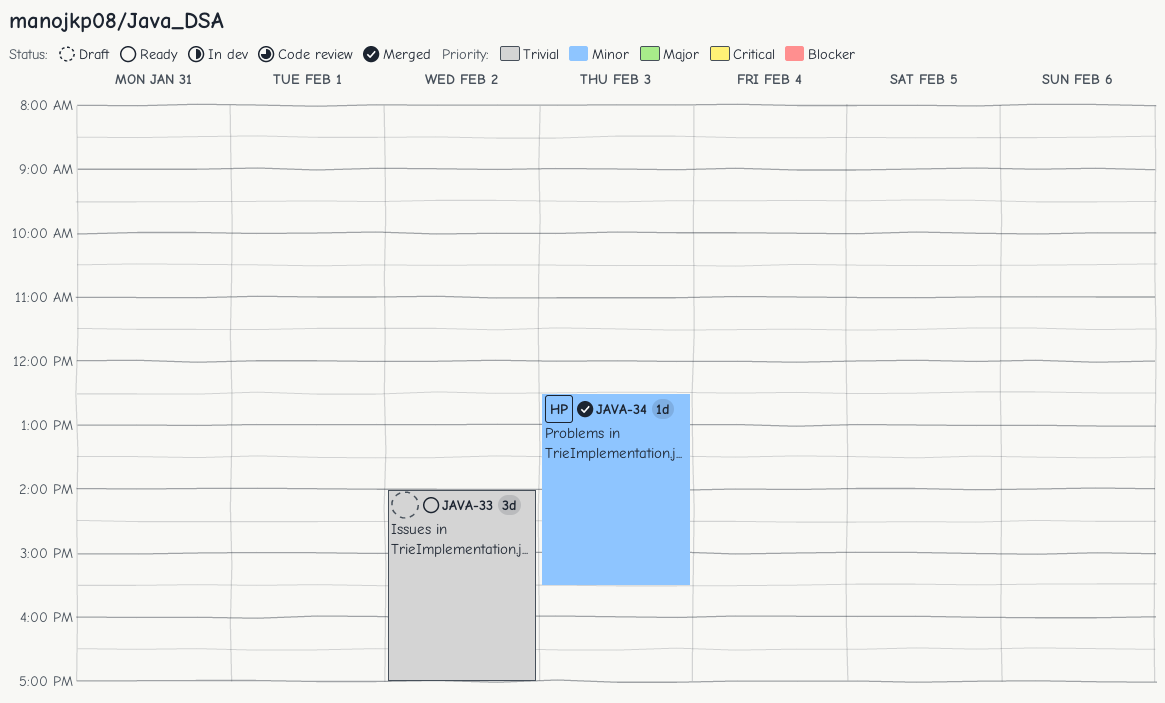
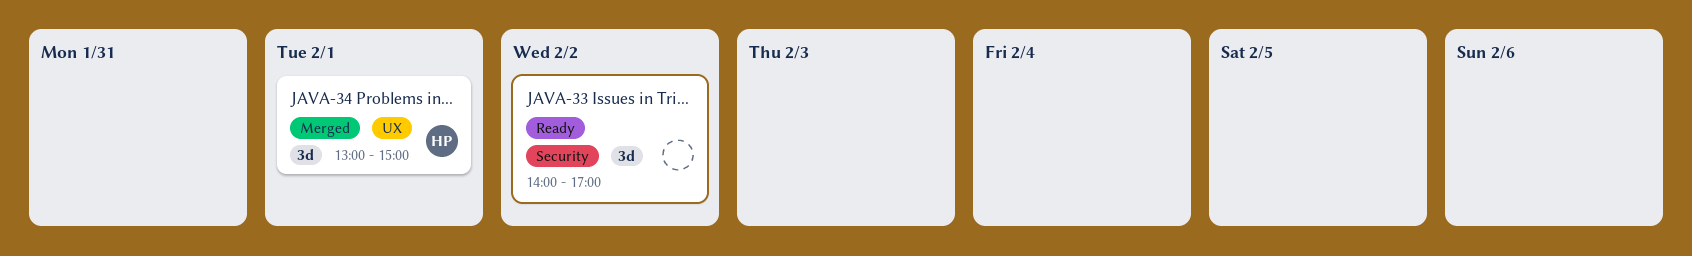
JAVA-34, estimate: 1d -> 3d
JAVA-34, day: Feb 3 -> Feb 1
JAVA-34, begins: 12:30 -> 13:00
JAVA-34, ends: 15:30 -> 15:00

